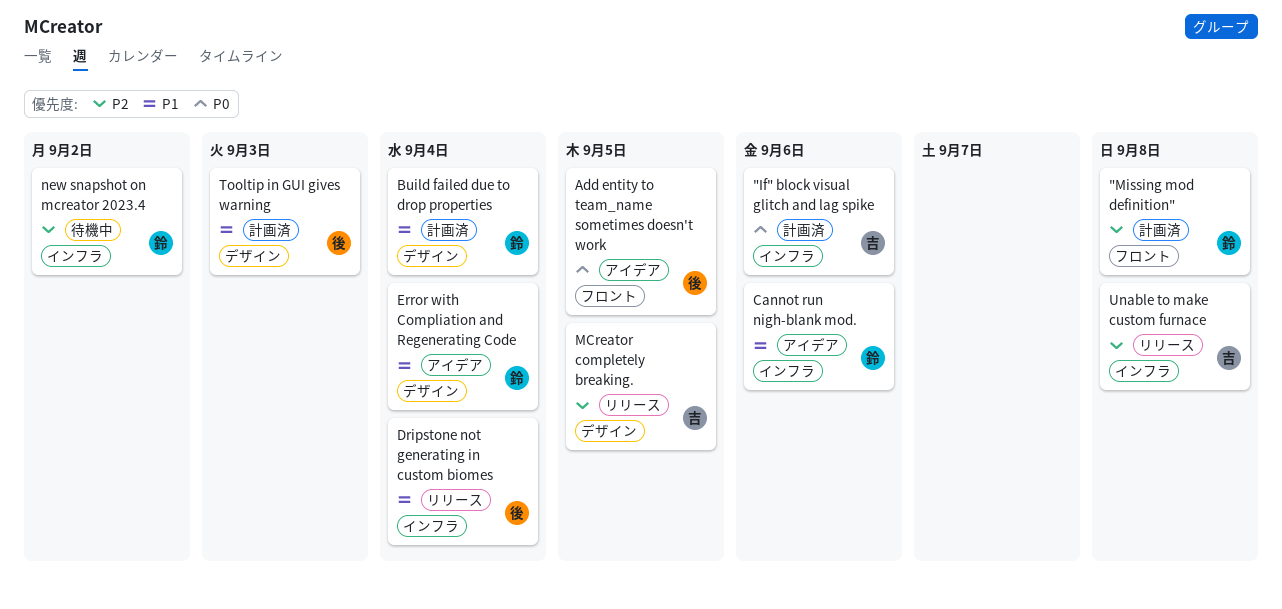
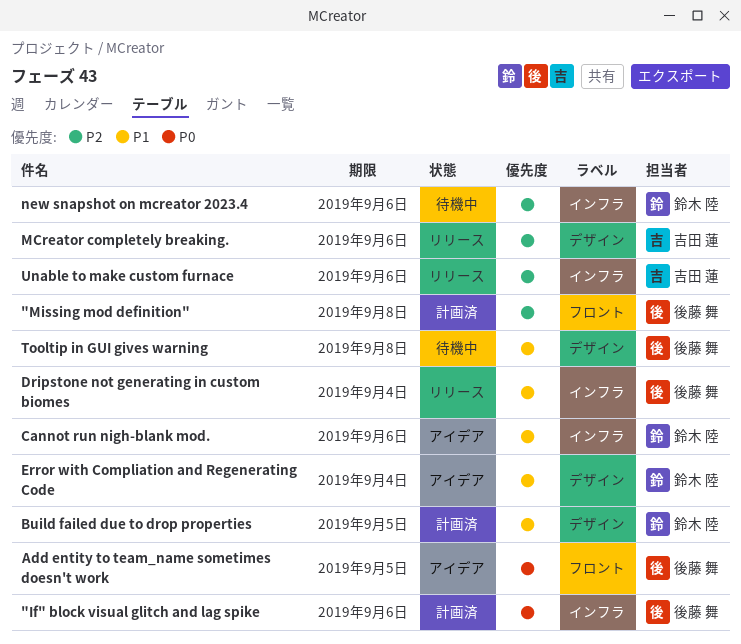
"If" block visual glitch and lag spike, owner: 吉田 蓮 -> 後藤 舞
"Missing mod definition", owner: 鈴木 陸 -> 後藤 舞
Build failed due to drop properties, due: Sep 4 -> Sep 5
MCreator completely breaking., due: Sep 5 -> Sep 6
new snapshot on mcreator 2023.4, due: Sep 2 -> Sep 6
Tooltip in GUI gives warning, status: 計画済 -> 待機中
Tooltip in GUI gives warning, due: Sep 3 -> Sep 8
Unable to make custom furnace, due: Sep 8 -> Sep 6

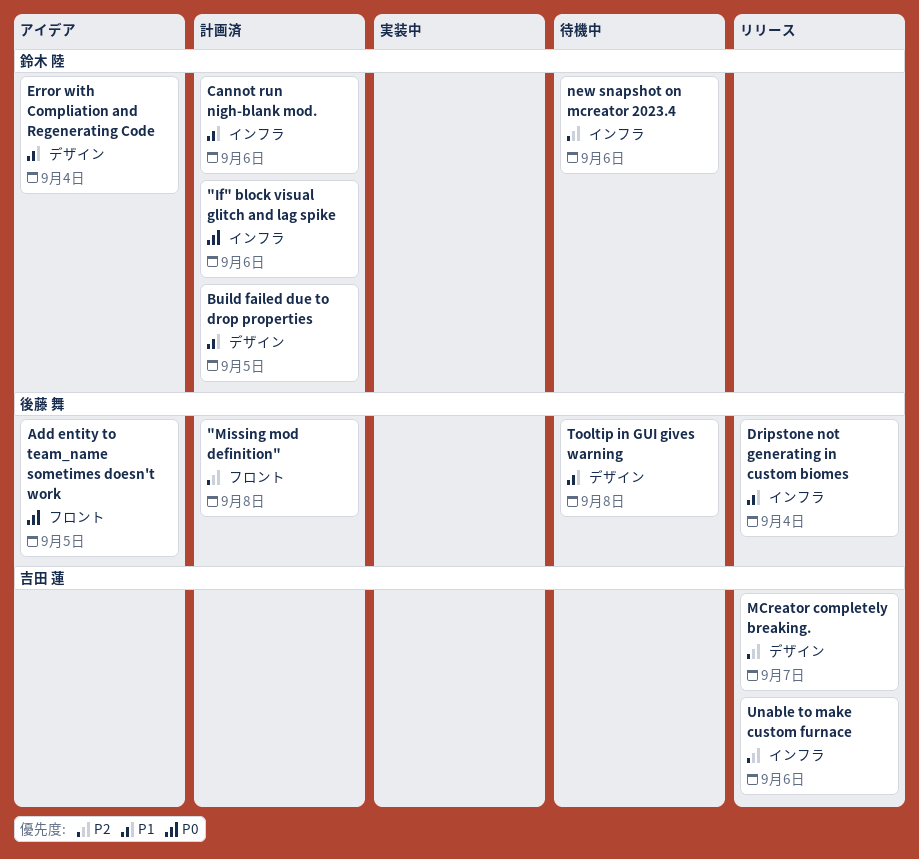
"If" block visual glitch and lag spike, owner: 後藤 舞 -> 鈴木 陸
Cannot run nigh-blank mod., status: アイデア -> 計画済
MCreator completely breaking., due: Sep 6 -> Sep 7

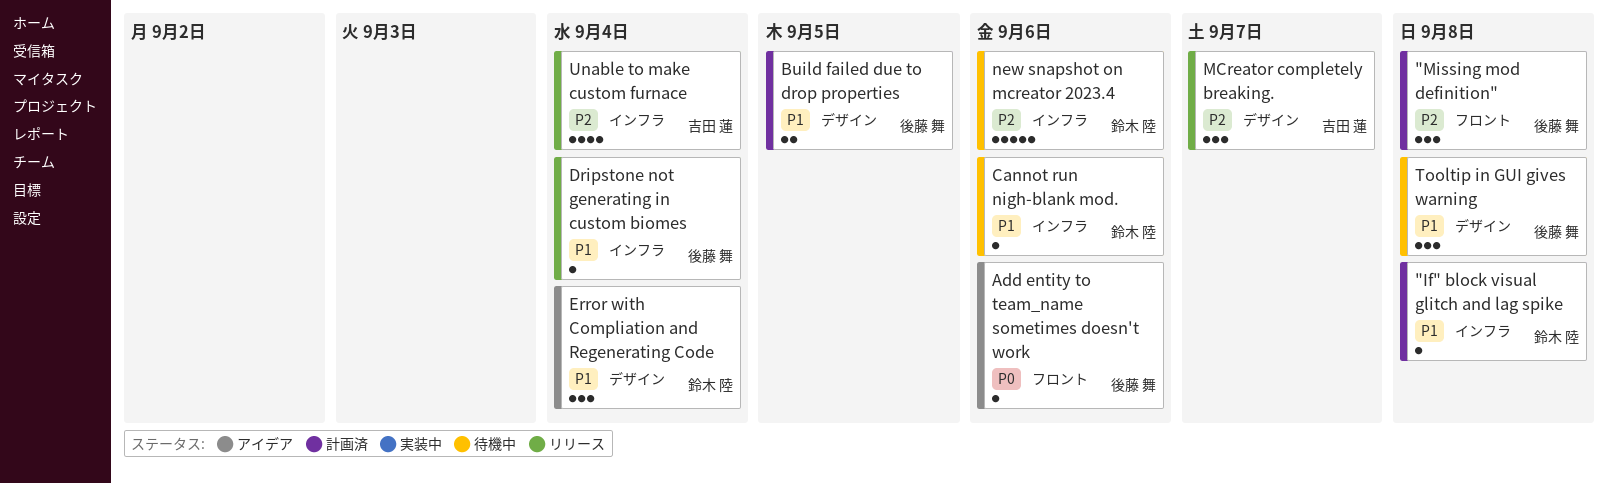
"If" block visual glitch and lag spike, priority: P0 -> P1
"If" block visual glitch and lag spike, due: Sep 6 -> Sep 8
Add entity to team_name sometimes doesn't work, due: Sep 5 -> Sep 6
Build failed due to drop properties, owner: 鈴木 陸 -> 後藤 舞
Cannot run nigh-blank mod., status: 計画済 -> 待機中
Unable to make custom furnace, due: Sep 6 -> Sep 4

